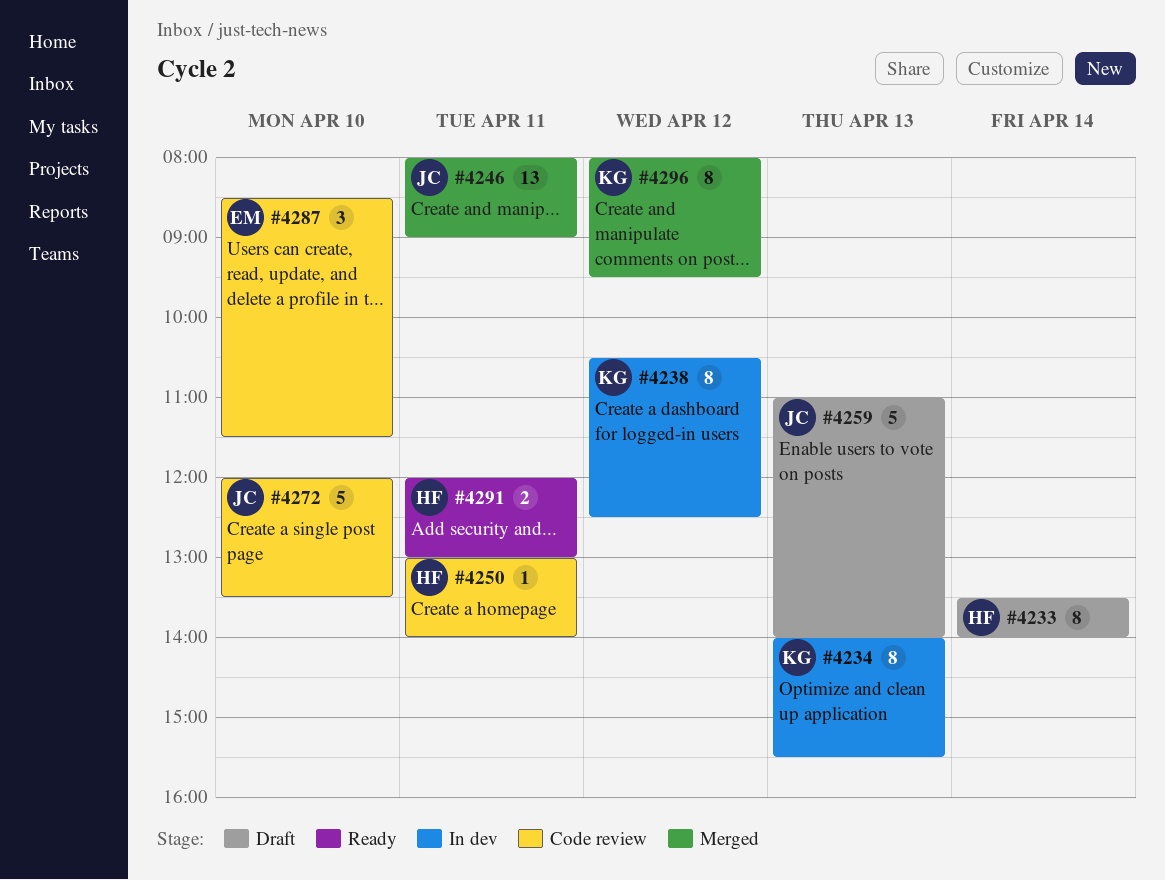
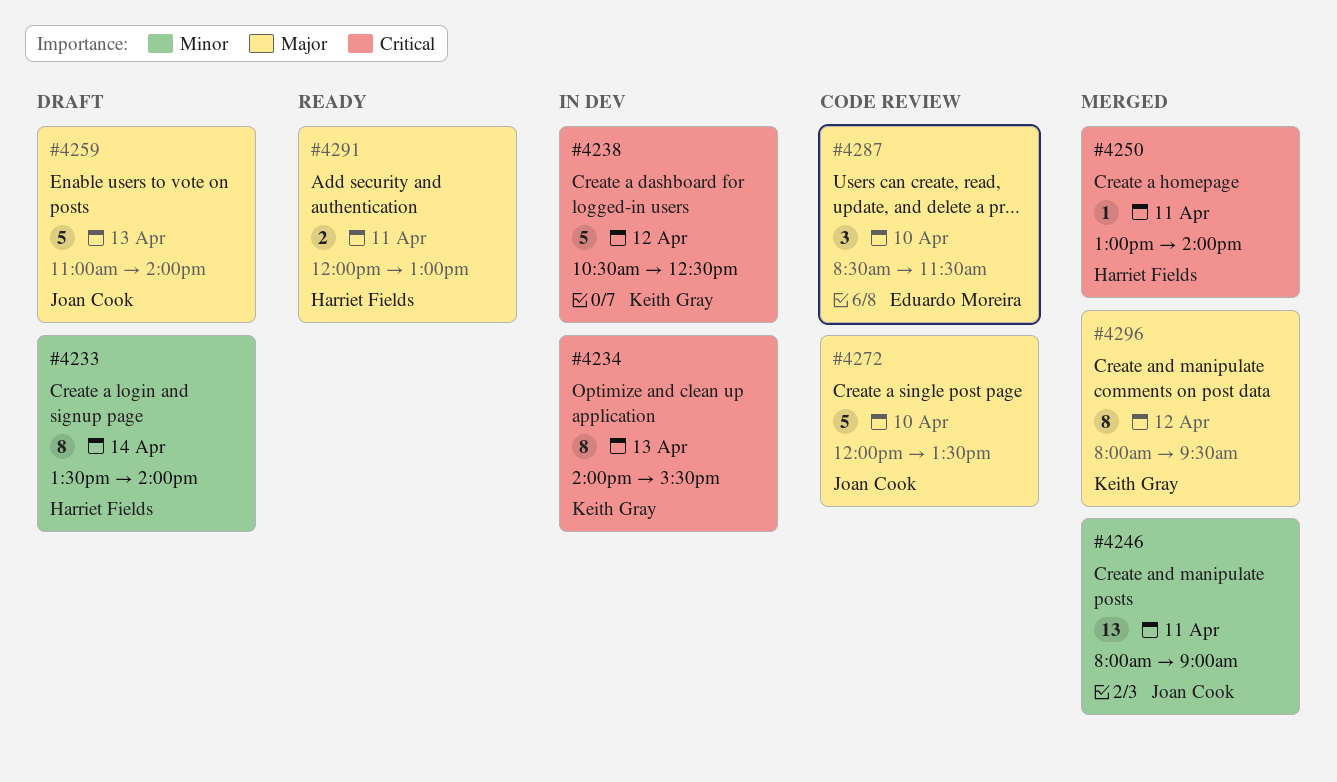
#4238, estimate: 8 -> 5
#4250, status: Code review -> Merged

